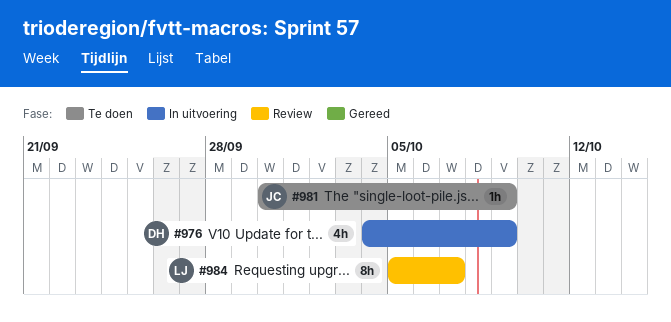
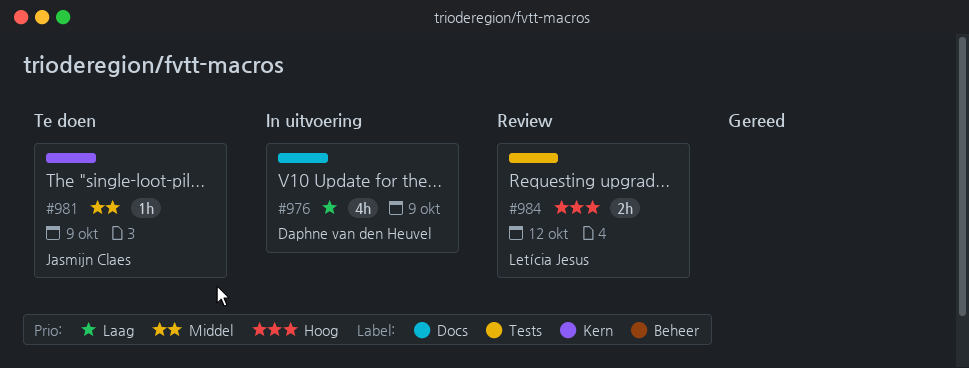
#984, estimate: 8h -> 2h
#984, due: Oct 7 -> Oct 12

